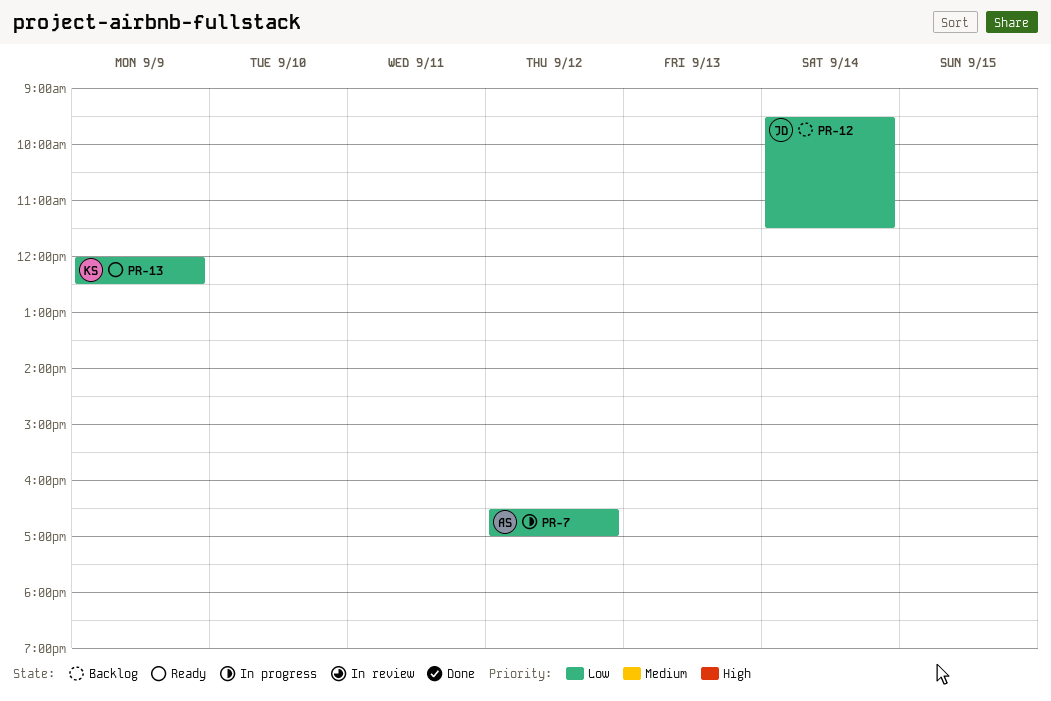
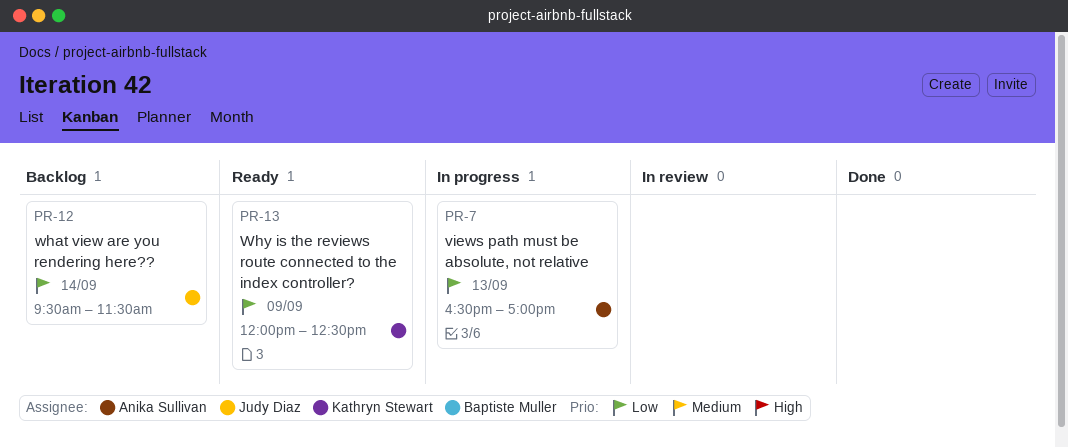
PR-7, day: Sep 12 -> Sep 13

